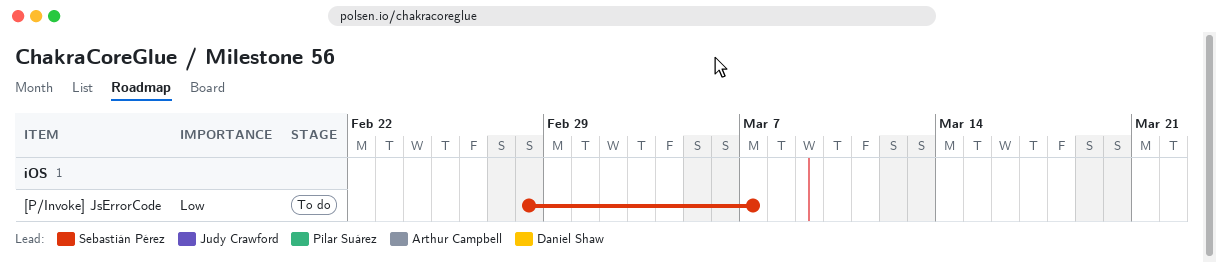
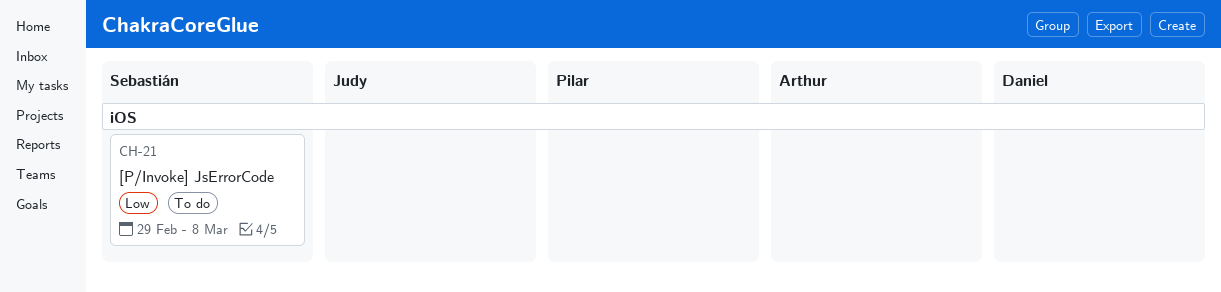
[P/Invoke] JsErrorCode, start: Feb 28 -> Feb 29
[P/Invoke] JsErrorCode, due: Mar 7 -> Mar 8

